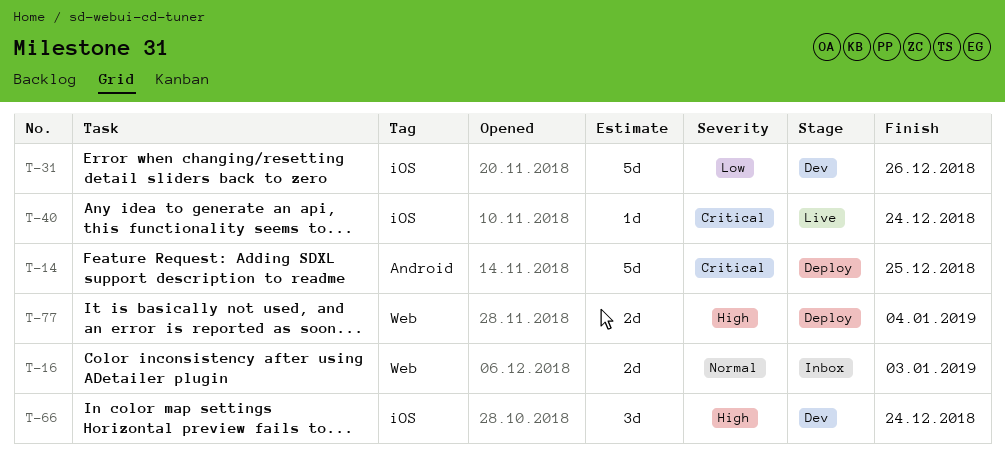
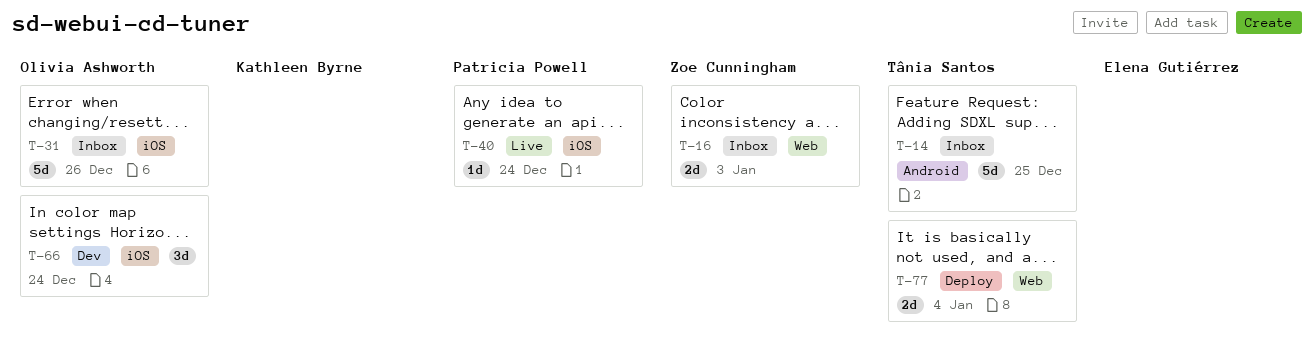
T-14, status: Deploy -> Inbox
T-31, status: Dev -> Inbox

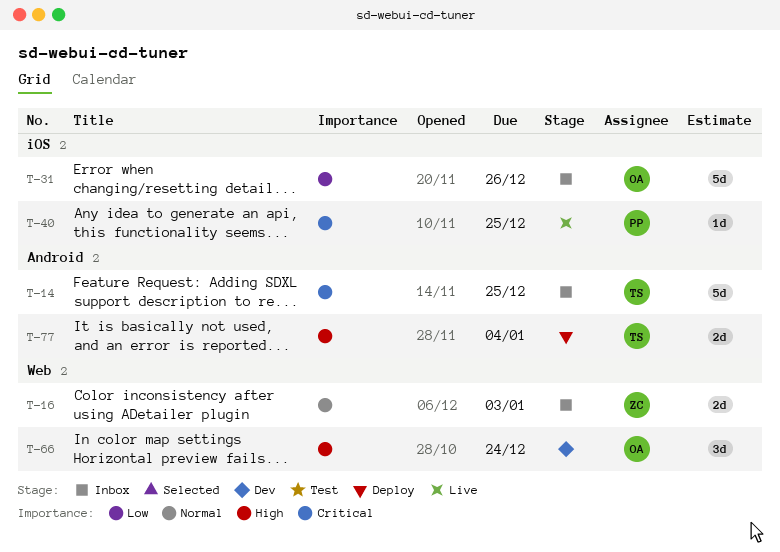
T-40, due: Dec 24 -> Dec 25
T-66, label: iOS -> Web
T-77, label: Web -> Android

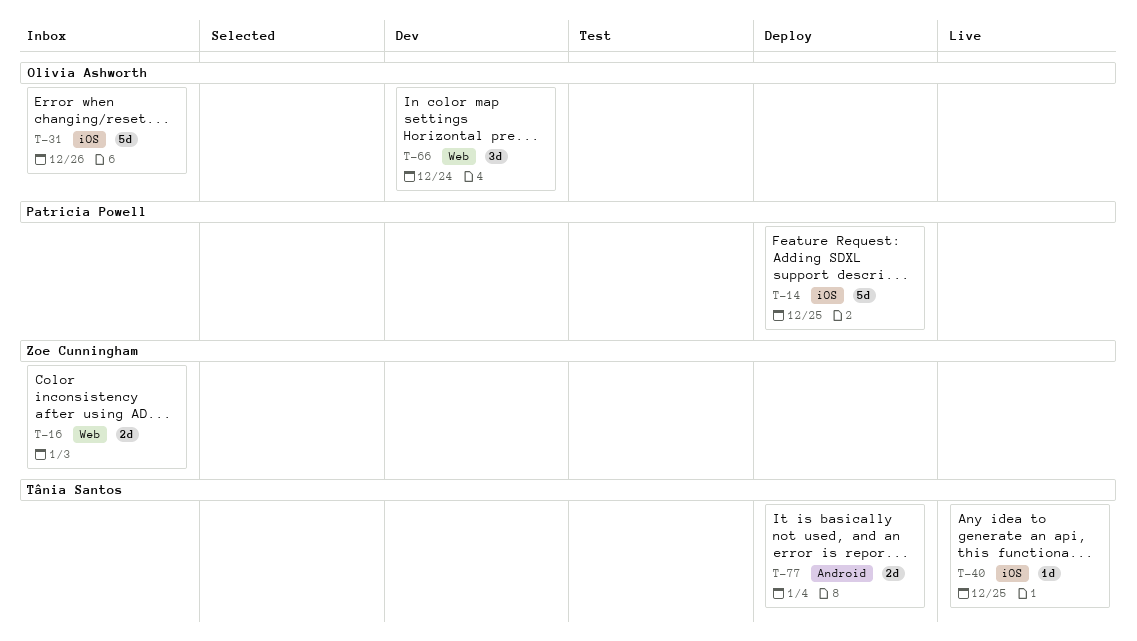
T-14, status: Inbox -> Deploy
T-14, owner: Tânia Santos -> Patricia Powell
T-14, label: Android -> iOS
T-40, owner: Patricia Powell -> Tânia Santos

